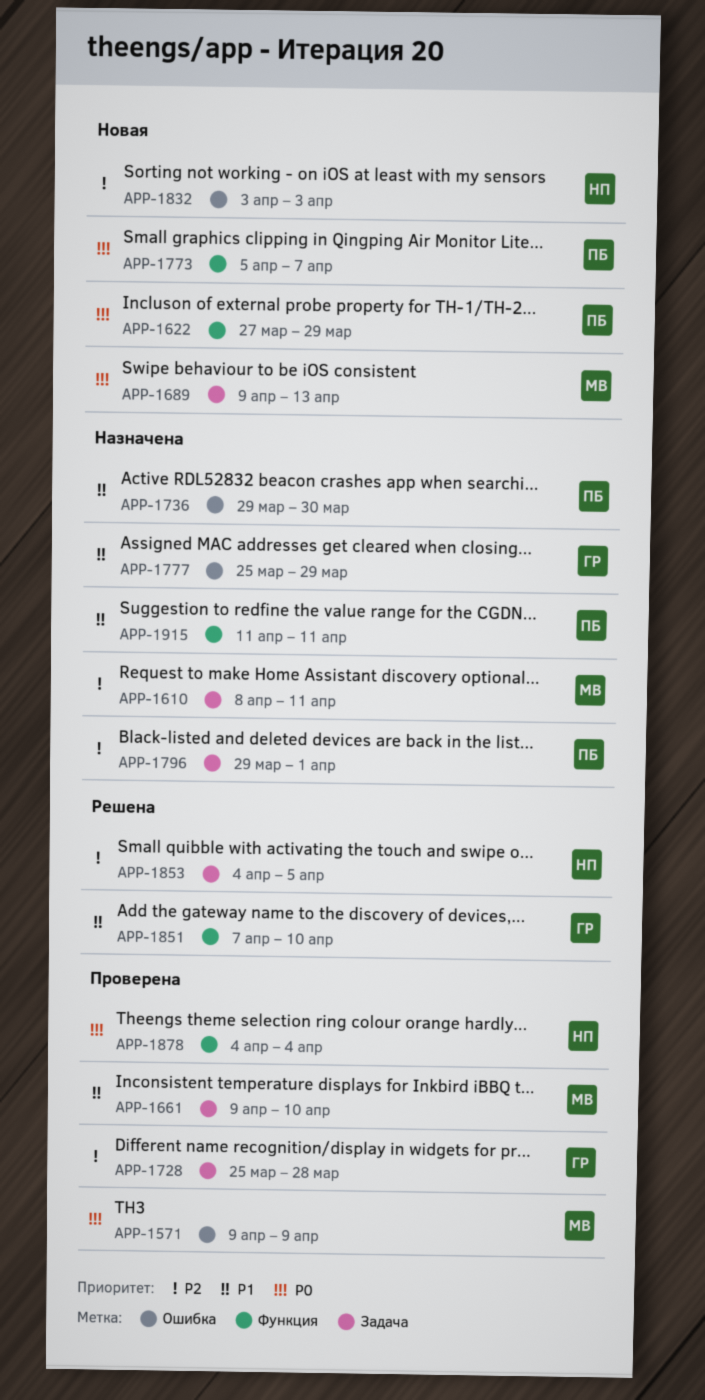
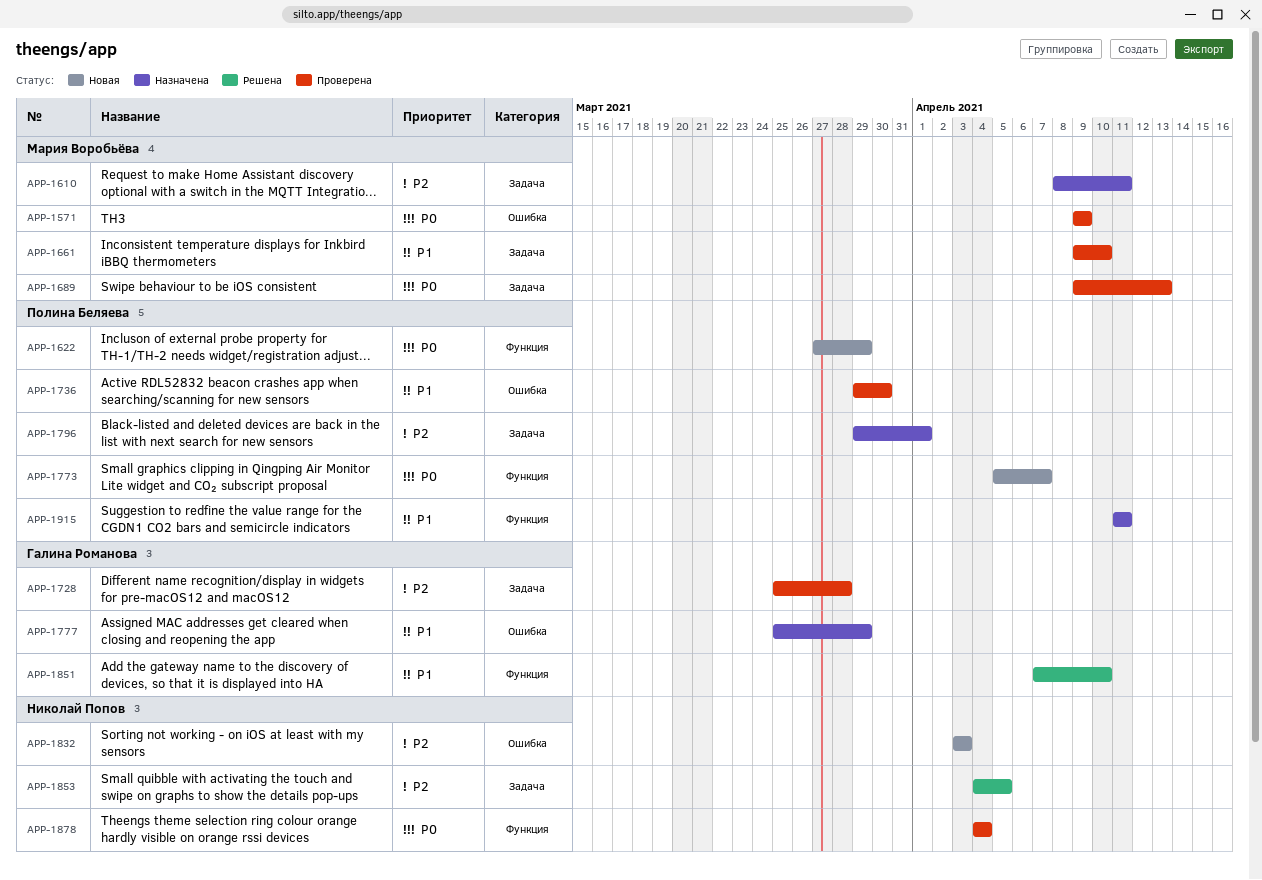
APP-1689, status: Новая -> Проверена
APP-1736, status: Назначена -> Проверена

